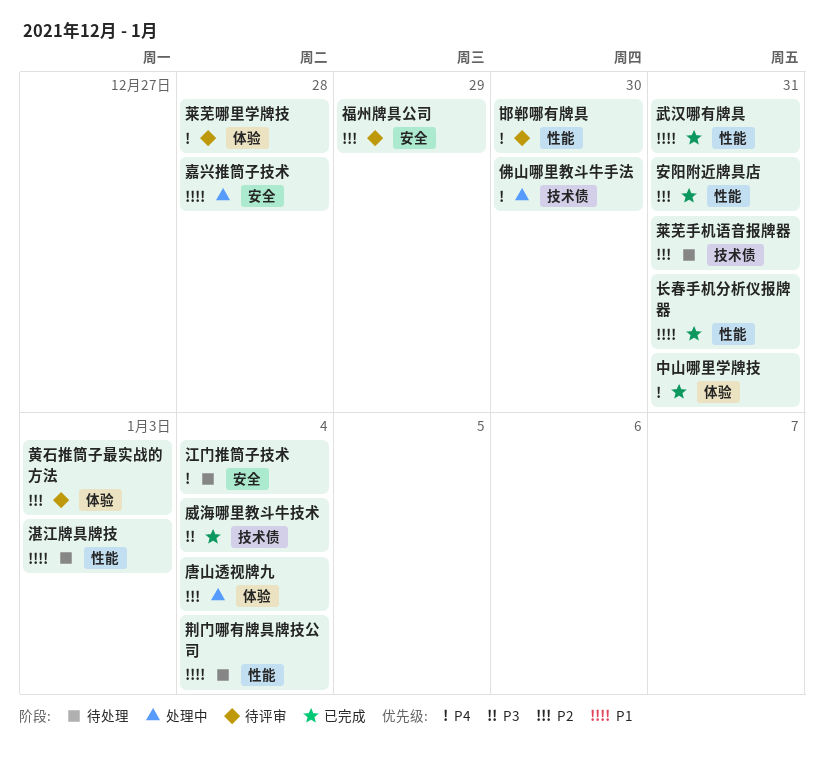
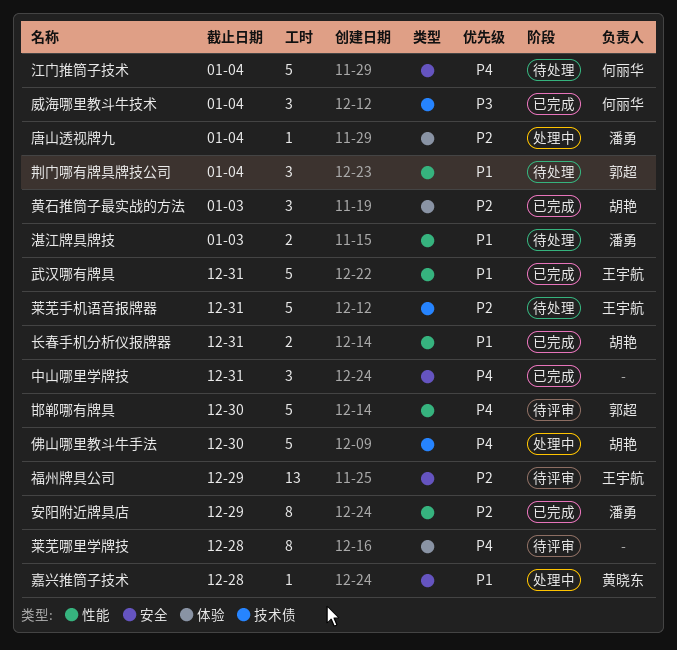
中山哪里学牌技, label: 体验 -> 安全
安阳附近牌具店, due: Dec 31 -> Dec 29
黄石推筒子最实战的方法, status: 待评审 -> 已完成

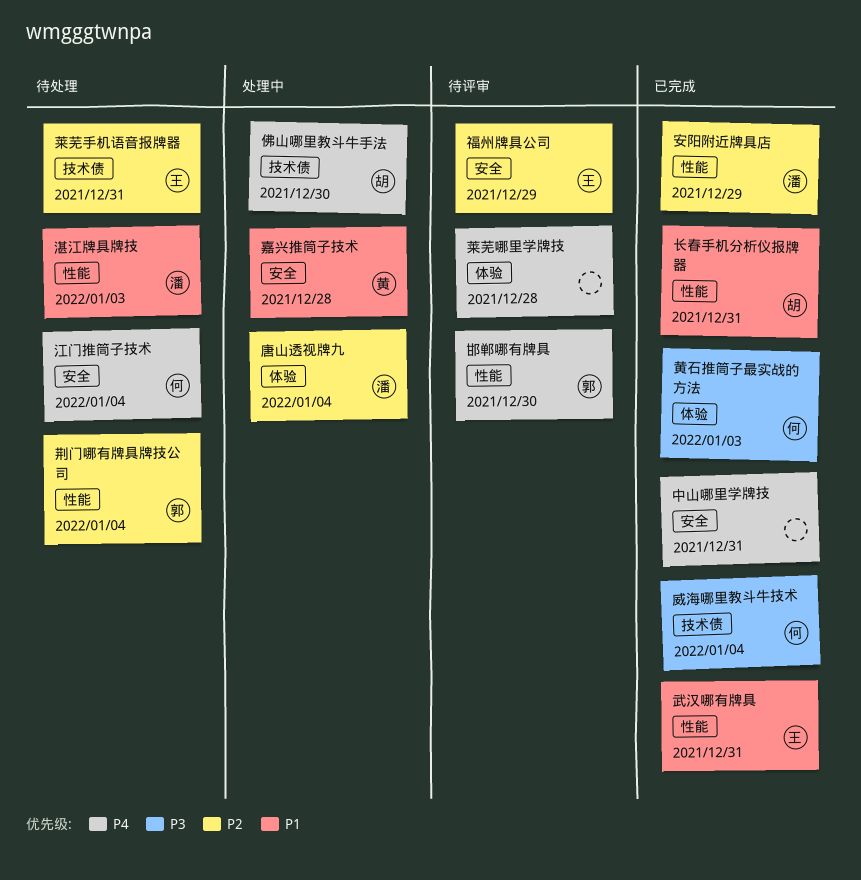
荆门哪有牌具牌技公司, priority: P1 -> P2
黄石推筒子最实战的方法, owner: 胡艳 -> 何丽华
黄石推筒子最实战的方法, priority: P2 -> P3

